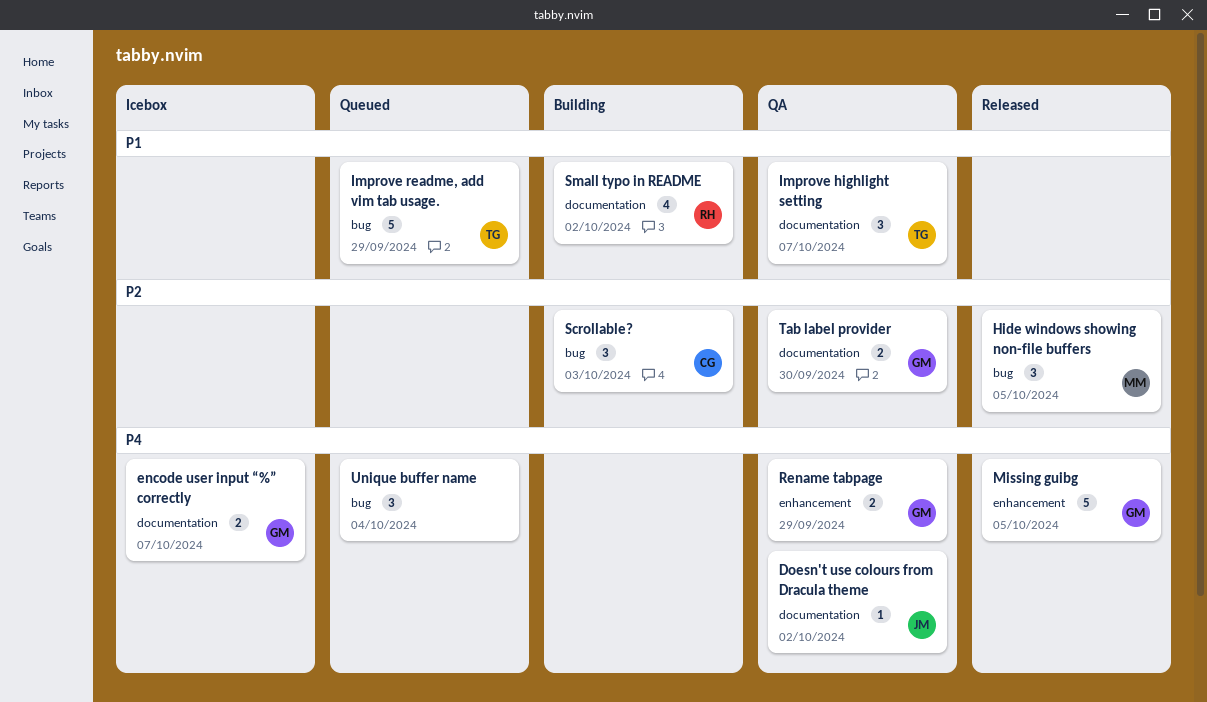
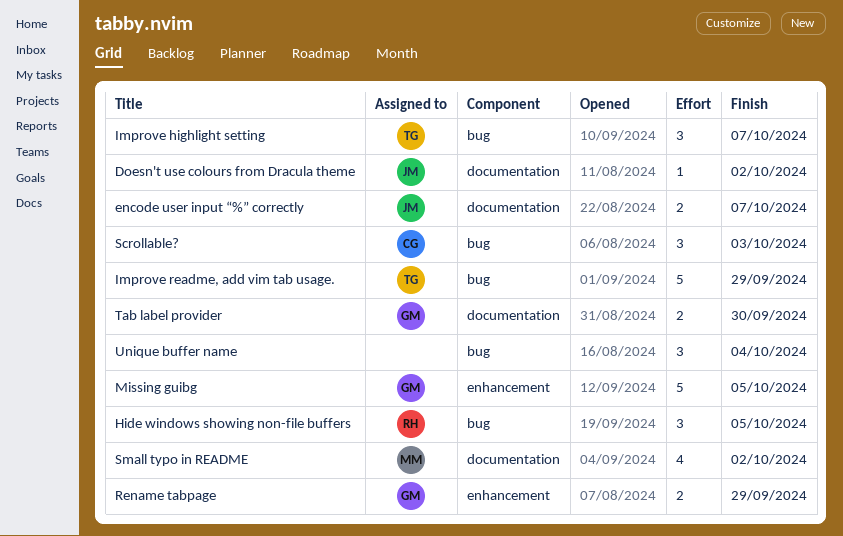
encode user input “%” correctly, owner: GM -> JM
Hide windows showing non-file buffers, owner: MM -> RH
Improve highlight setting, label: documentation -> bug
Small typo in README, owner: RH -> MM

